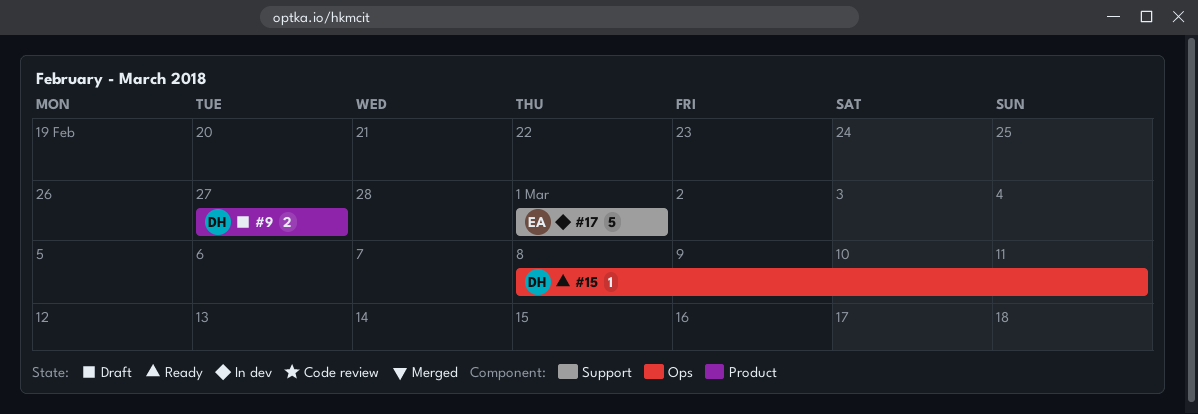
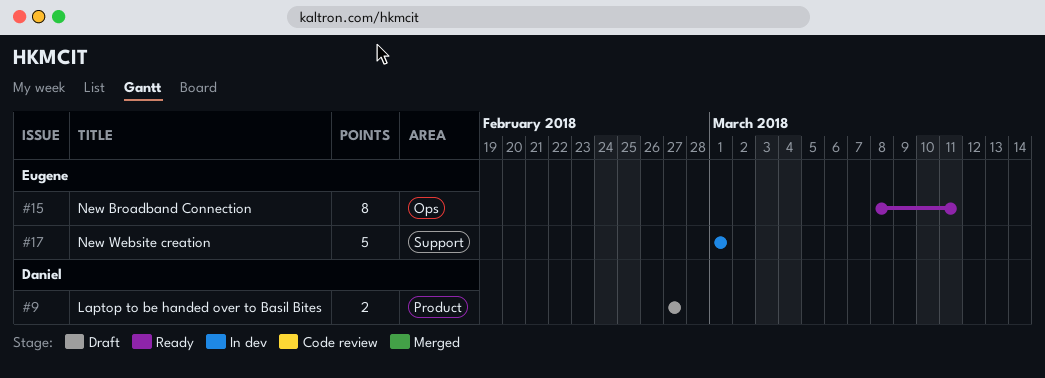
#15, owner: Daniel -> Eugene
#15, estimate: 1 -> 8

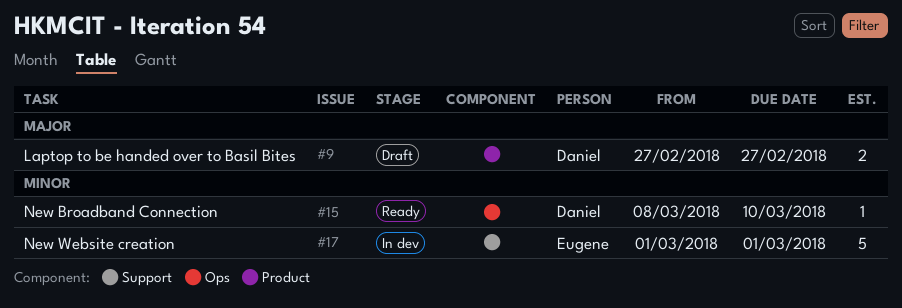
#15, owner: Eugene -> Daniel
#15, estimate: 8 -> 1
#15, due: Mar 11 -> Mar 10

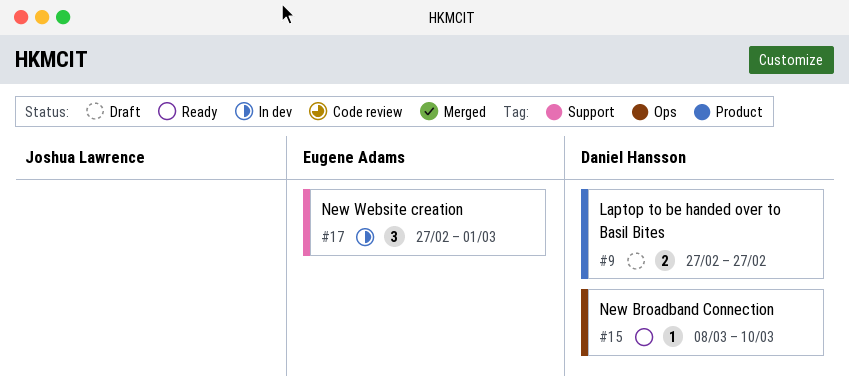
#17, estimate: 5 -> 3
#17, start: Mar 1 -> Feb 27

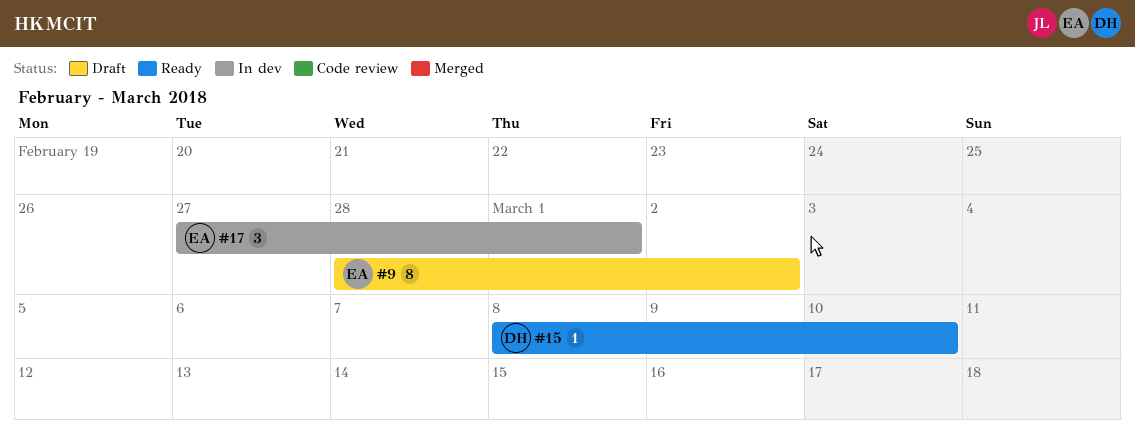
#9, owner: Daniel Hansson -> Eugene Adams
#9, estimate: 2 -> 8
#9, start: Feb 27 -> Feb 28
#9, due: Feb 27 -> Mar 2

